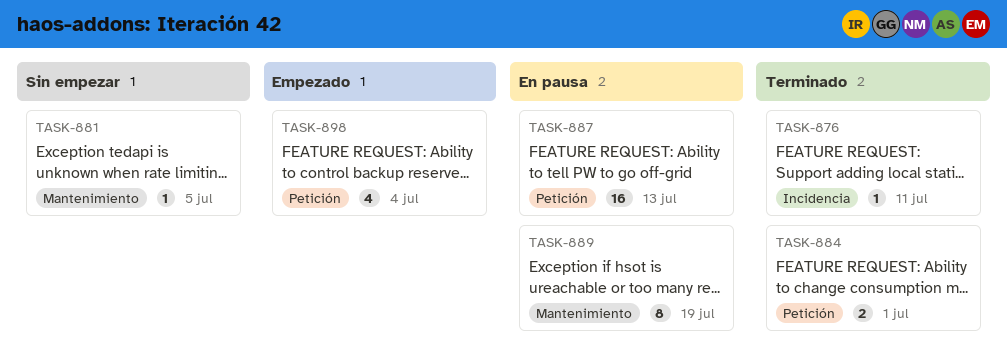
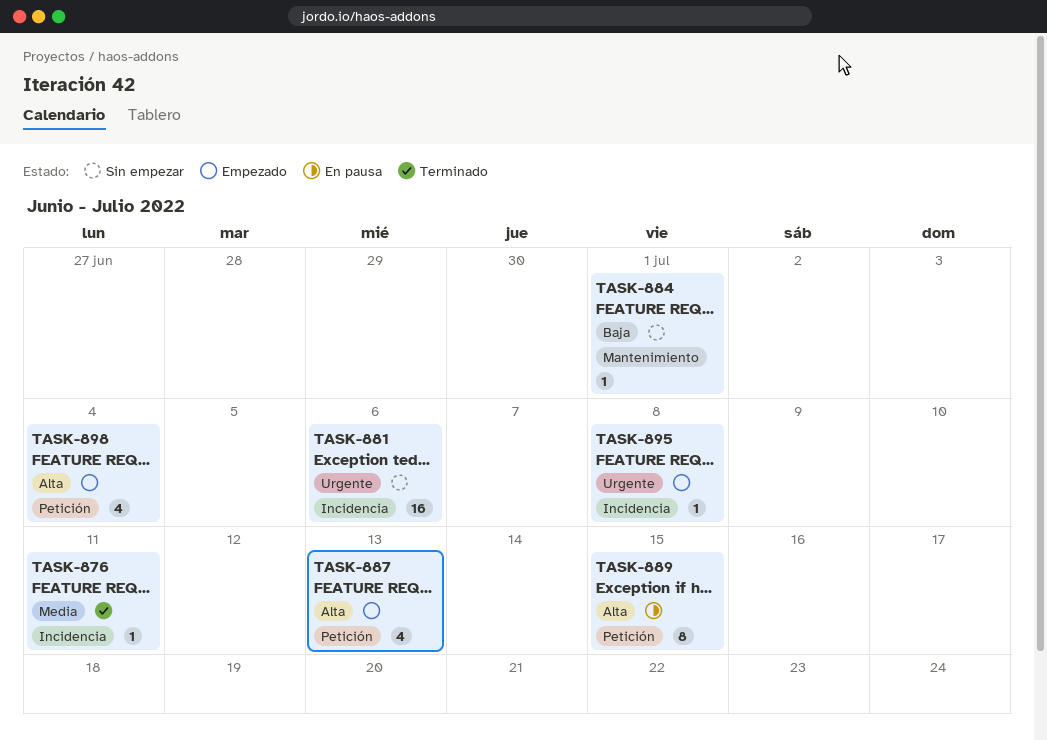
TASK-881, label: Mantenimiento -> Incidencia
TASK-881, estimate: 1 -> 16
TASK-881, due: Jul 5 -> Jul 6
TASK-884, status: Terminado -> Sin empezar
TASK-884, label: Petición -> Mantenimiento
TASK-884, estimate: 2 -> 1
TASK-887, status: En pausa -> Empezado
TASK-887, estimate: 16 -> 4
TASK-889, label: Mantenimiento -> Petición
TASK-889, due: Jul 19 -> Jul 15
TASK-895: none -> present

